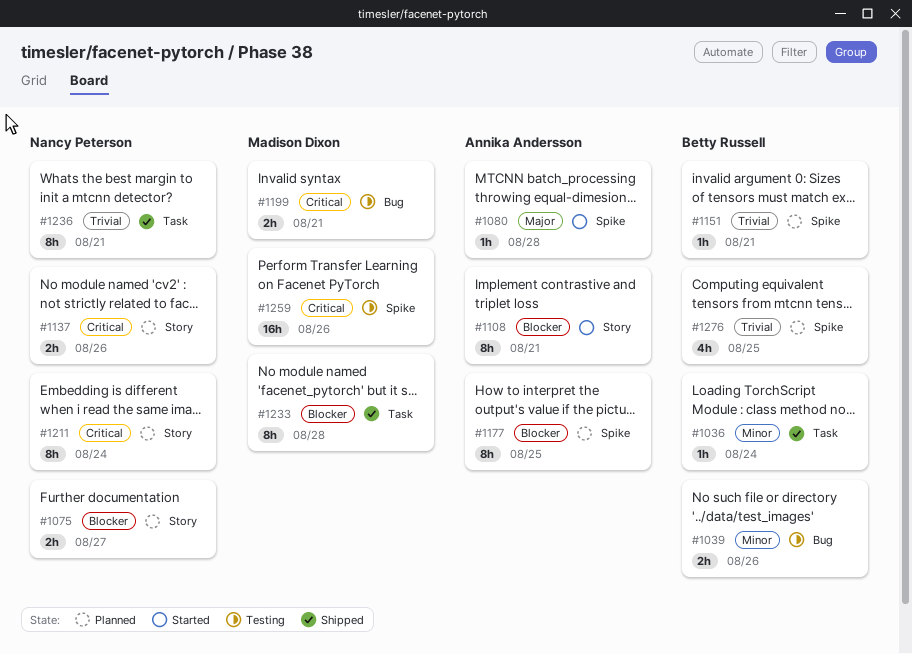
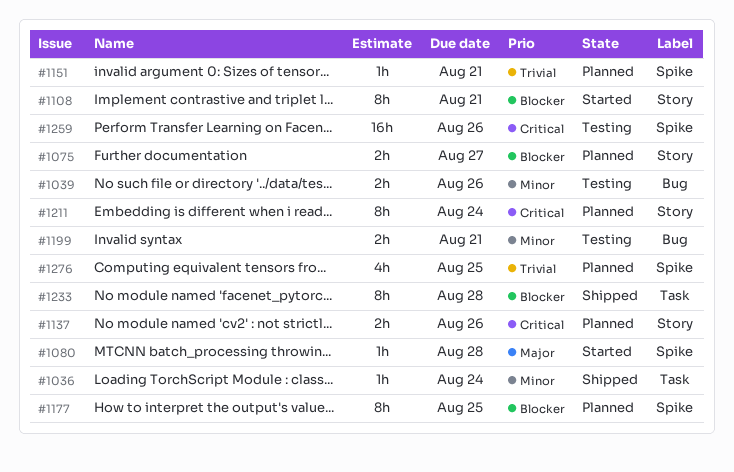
#1199, priority: Critical -> Minor
#1236: present -> none

